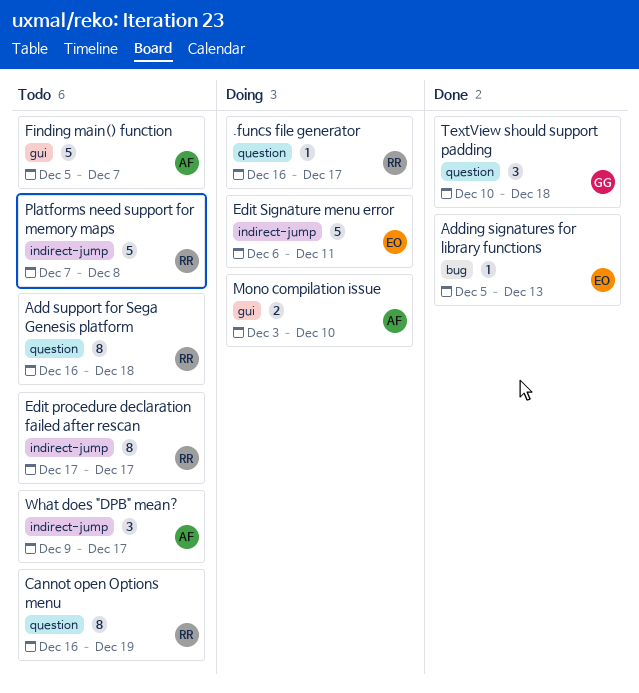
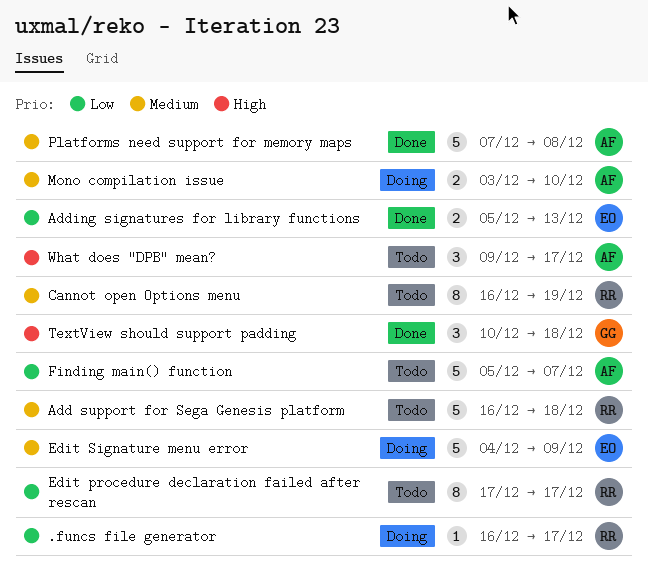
Add support for Sega Genesis platform, estimate: 8 -> 5
Adding signatures for library functions, estimate: 1 -> 2
Edit Signature menu error, start: Dec 6 -> Dec 4
Edit Signature menu error, due: Dec 11 -> Dec 9
Platforms need support for memory maps, status: Todo -> Done
Platforms need support for memory maps, owner: RR -> AF

